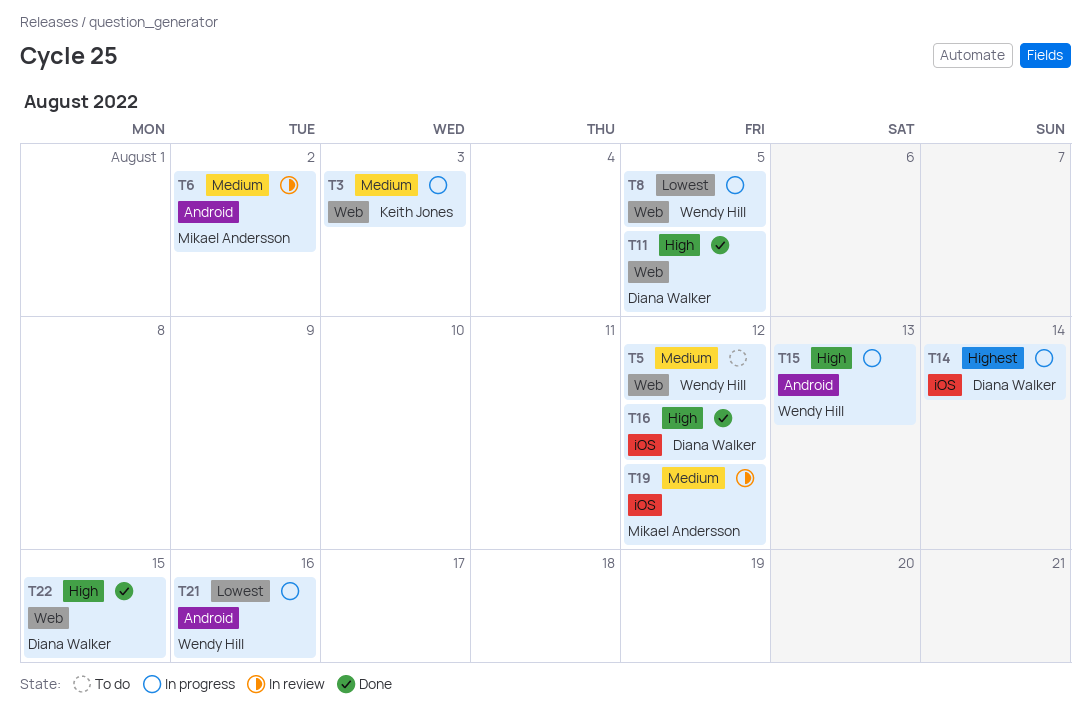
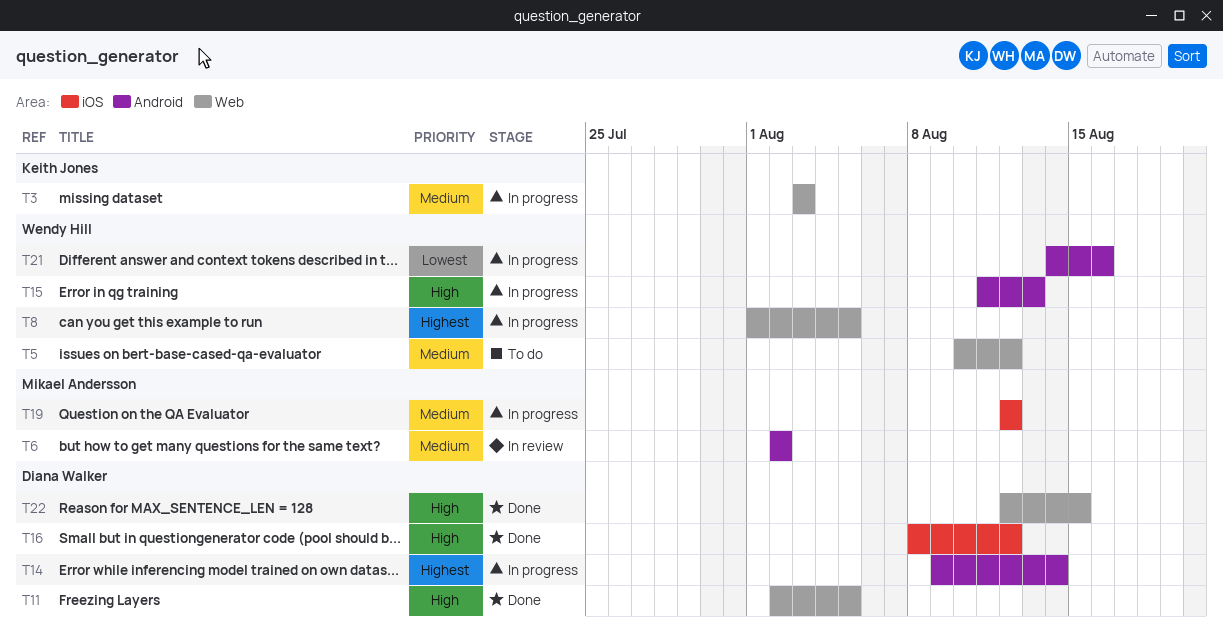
T8, priority: Lowest -> Highest
T14, label: iOS -> Android
T19, status: In review -> In progress

